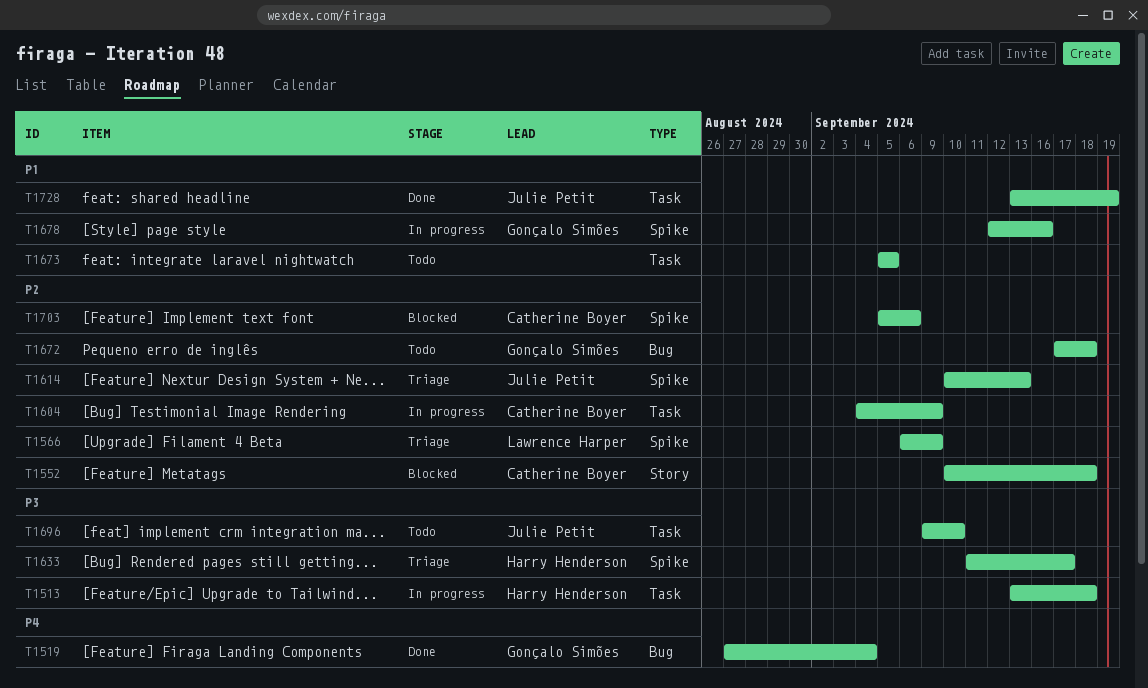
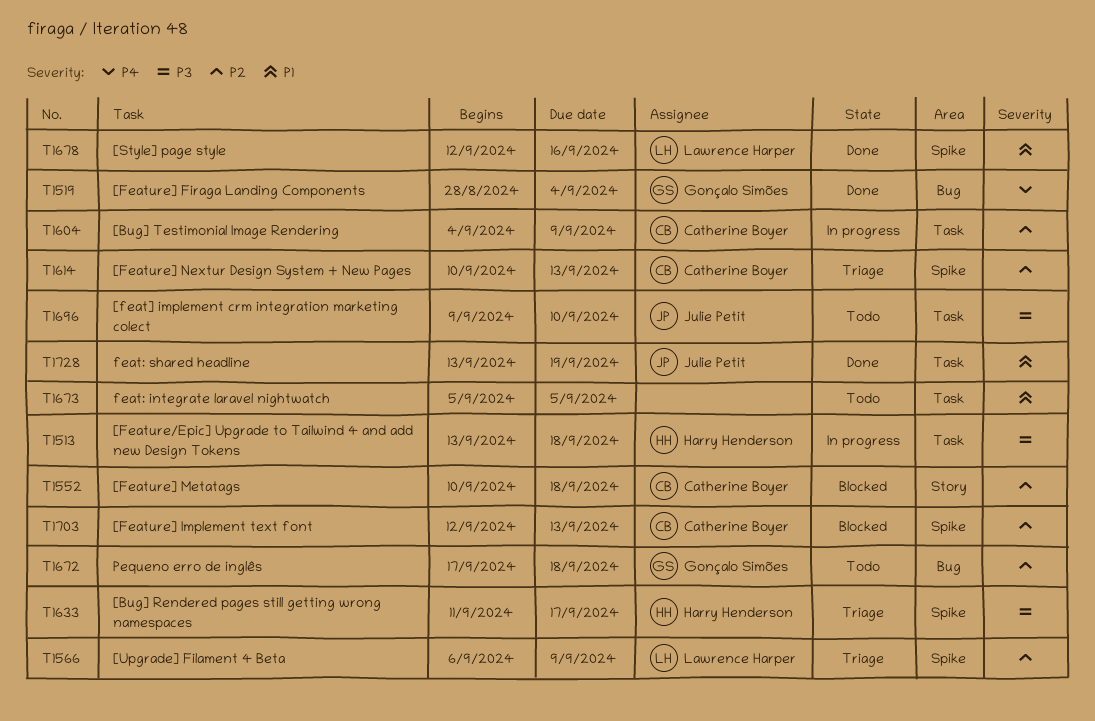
T1519, start: Aug 27 -> Aug 28
T1614, owner: Julie Petit -> Catherine Boyer
T1678, status: In progress -> Done
T1678, owner: Gonçalo Simões -> Lawrence Harper
T1703, start: Sep 5 -> Sep 12
T1703, due: Sep 6 -> Sep 13

